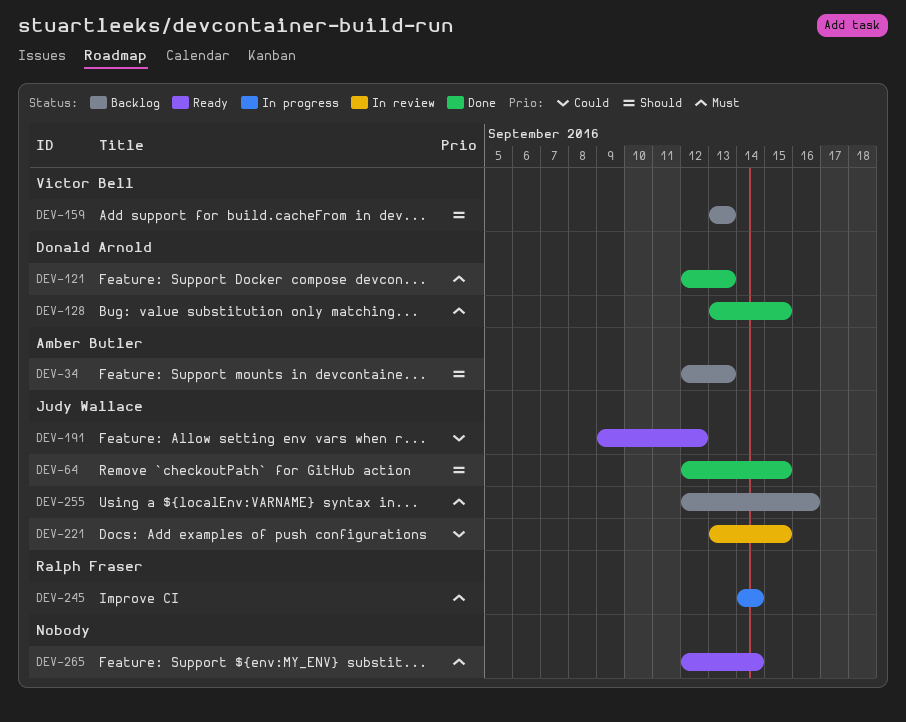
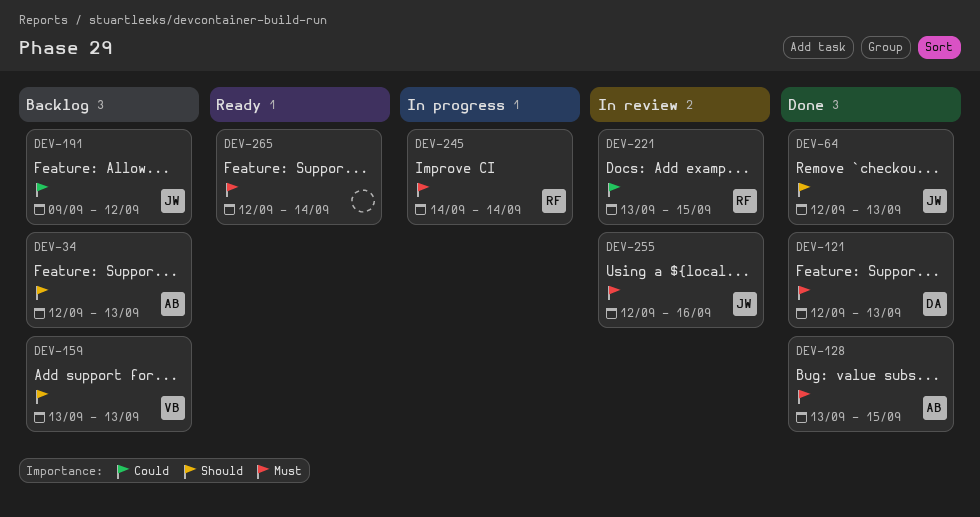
DEV-64, due: Sep 15 -> Sep 13
DEV-128, owner: Donald Arnold -> Amber Butler
DEV-191, status: Ready -> Backlog
DEV-221, owner: Judy Wallace -> Ralph Fraser
DEV-255, status: Backlog -> In review

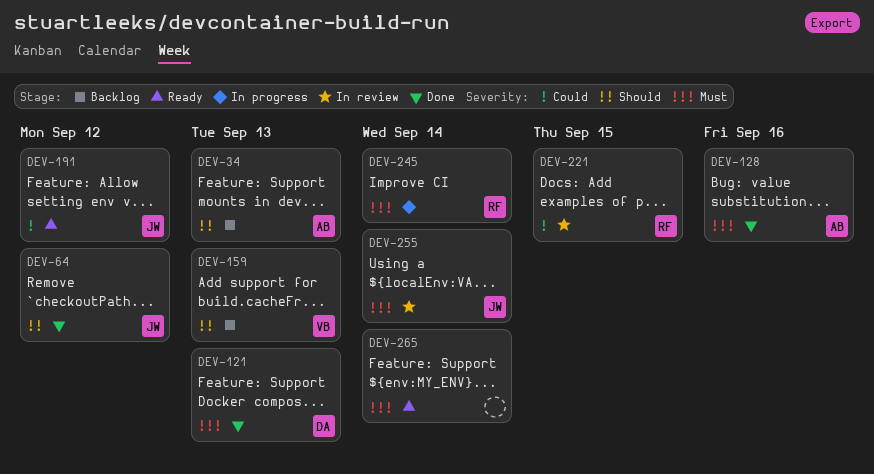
DEV-64, due: Sep 13 -> Sep 12
DEV-128, due: Sep 15 -> Sep 16
DEV-191, status: Backlog -> Ready
DEV-255, due: Sep 16 -> Sep 14

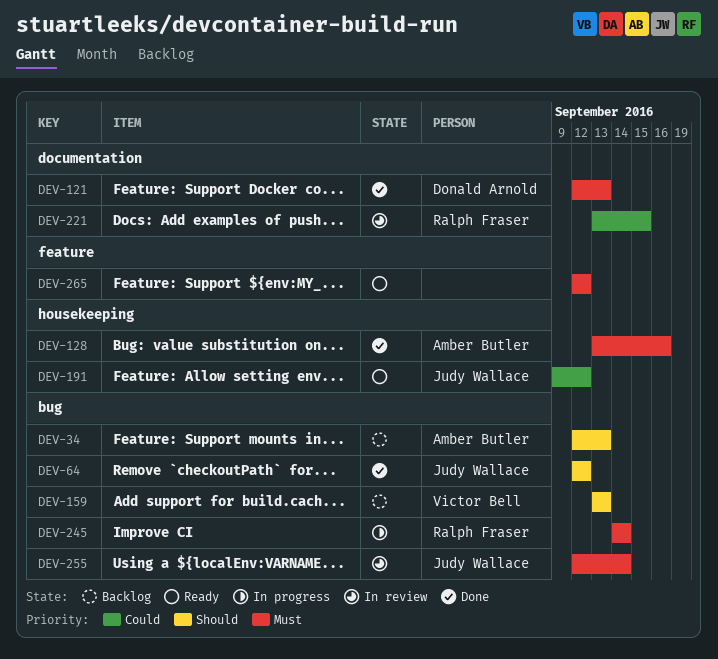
DEV-265, due: Sep 14 -> Sep 12

